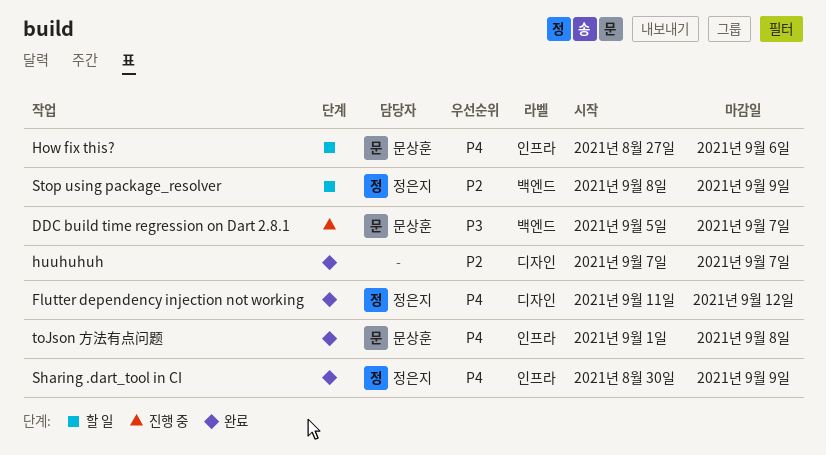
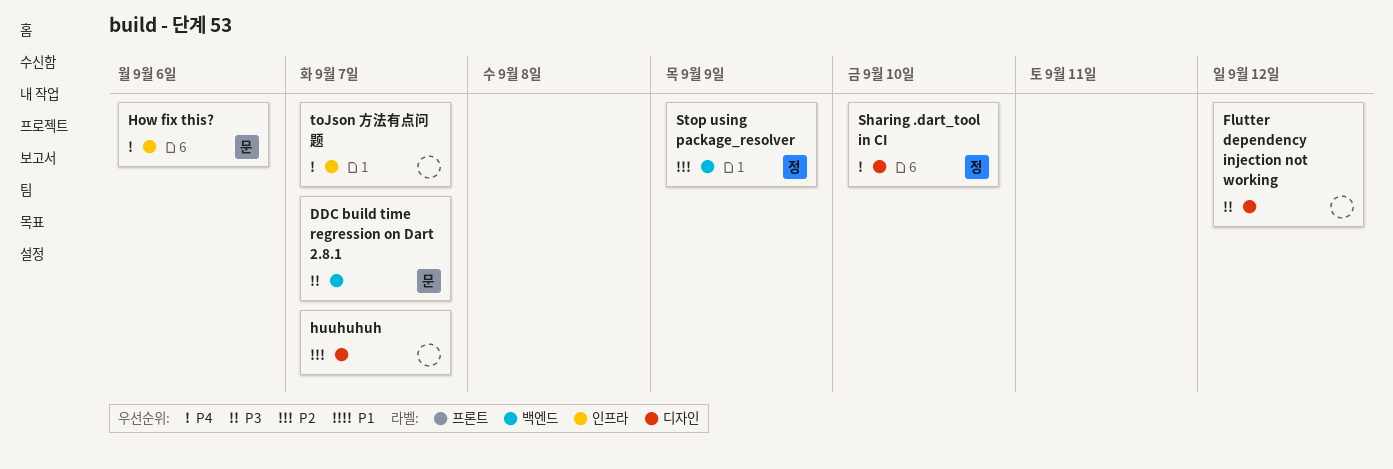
Flutter dependency injection not working, owner: 정은지 -> none
Flutter dependency injection not working, priority: P4 -> P3
Sharing .dart_tool in CI, label: 인프라 -> 디자인
Sharing .dart_tool in CI, due: Sep 9 -> Sep 10
toJson 方法有点问题, owner: 문상훈 -> none
toJson 方法有点问题, due: Sep 8 -> Sep 7

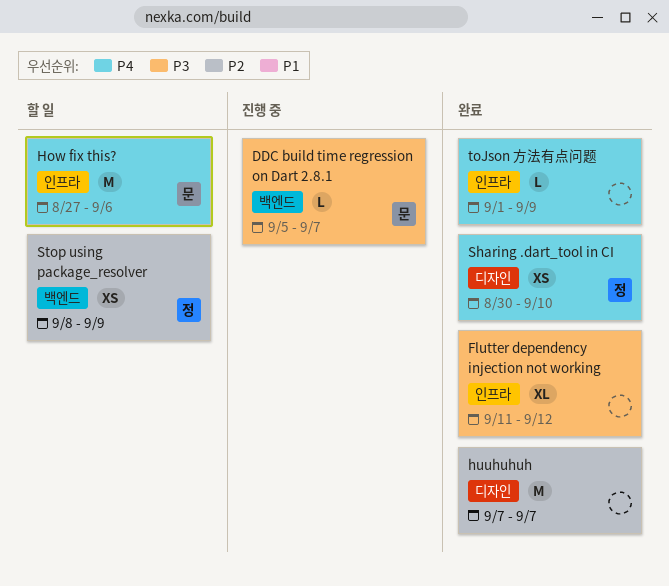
Flutter dependency injection not working, label: 디자인 -> 인프라
toJson 方法有点问题, due: Sep 7 -> Sep 9

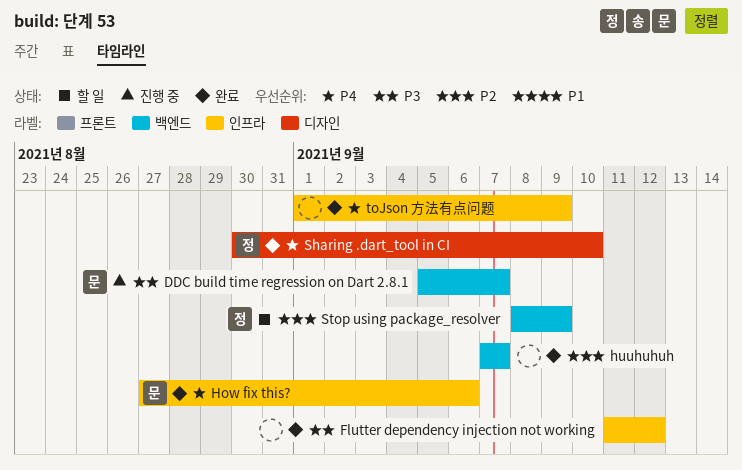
How fix this?, status: 할 일 -> 완료
huuhuhuh, label: 디자인 -> 백엔드

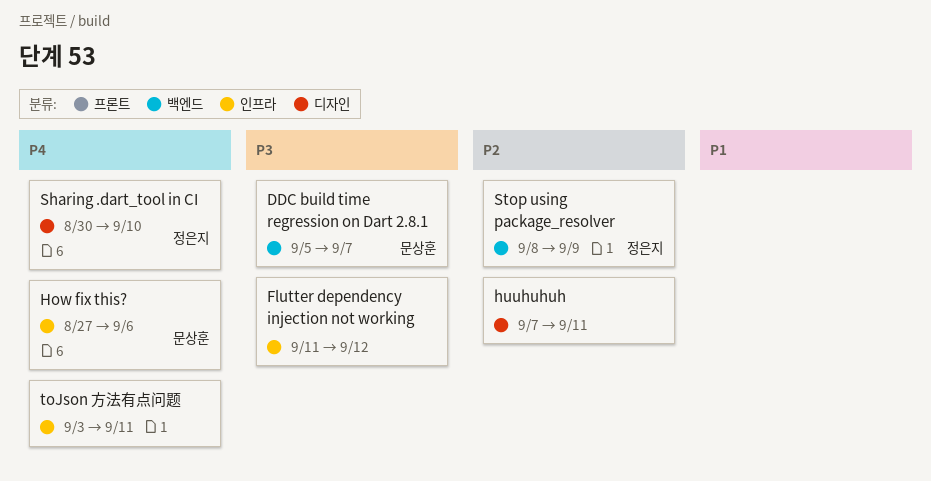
huuhuhuh, label: 백엔드 -> 디자인
huuhuhuh, due: Sep 7 -> Sep 11
toJson 方法有点问题, start: Sep 1 -> Sep 3
toJson 方法有点问题, due: Sep 9 -> Sep 11

